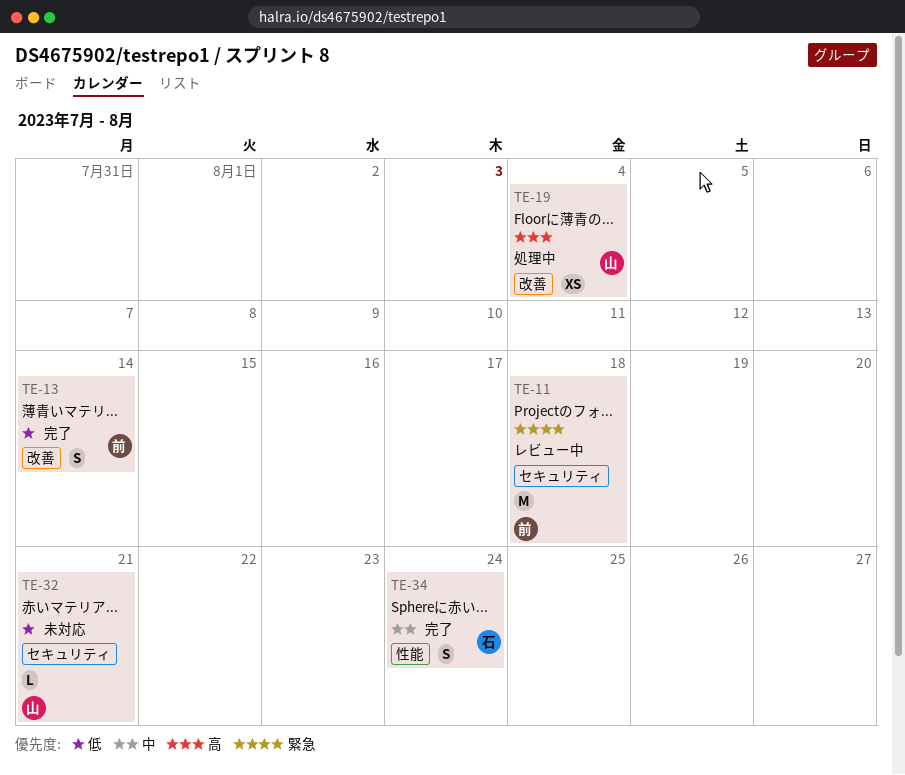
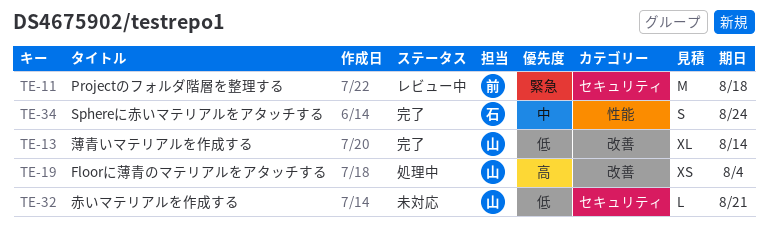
TE-13, owner: 前 -> 山
TE-13, estimate: S -> XL

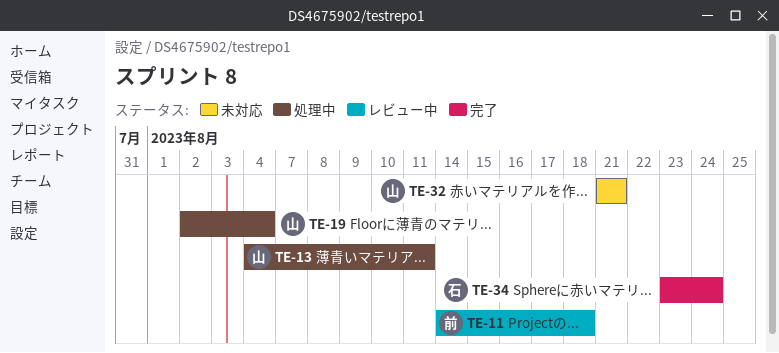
TE-13, status: 完了 -> 処理中
TE-13, due: Aug 14 -> Aug 11

